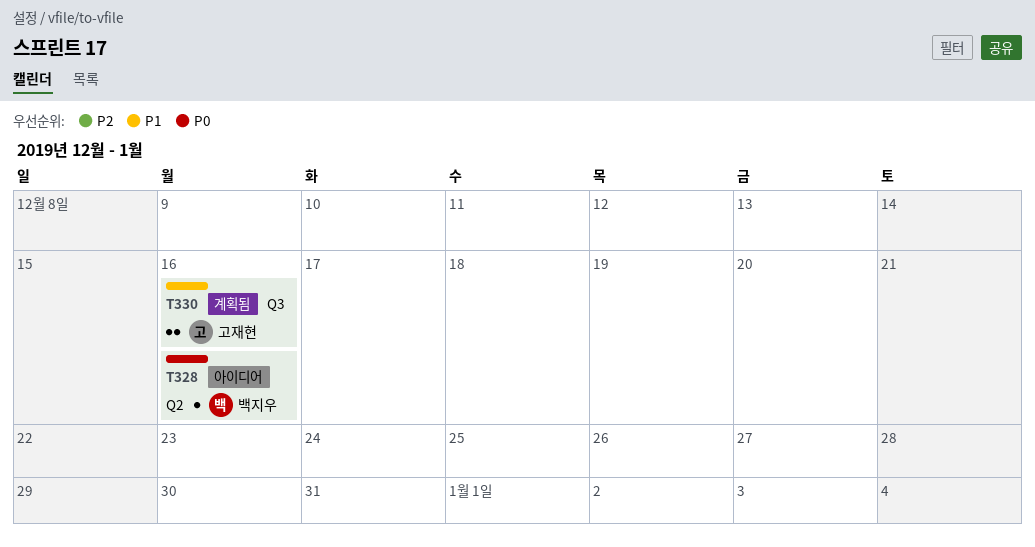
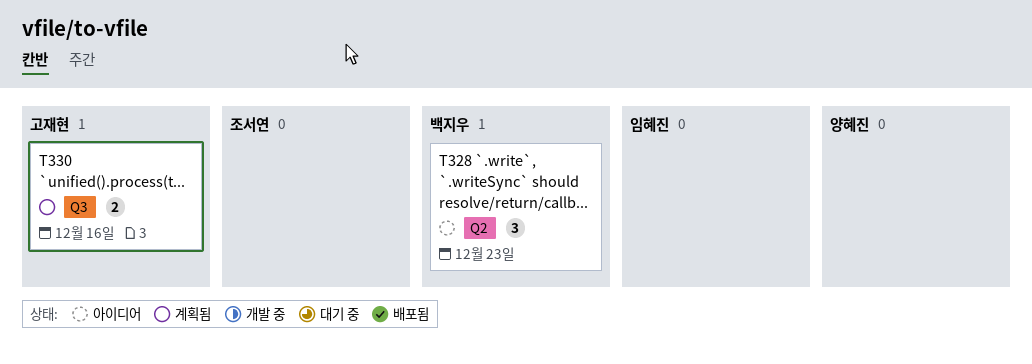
T328, estimate: 1 -> 3
T328, due: Dec 16 -> Dec 23

